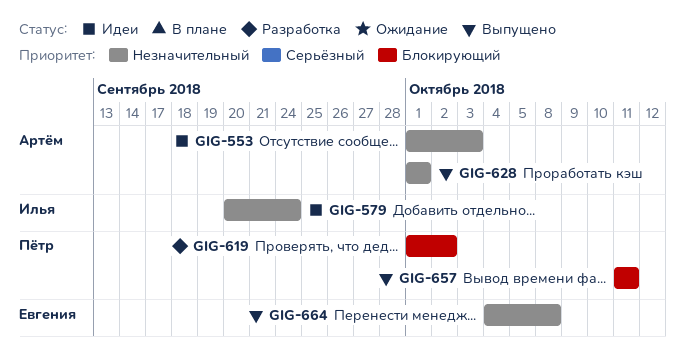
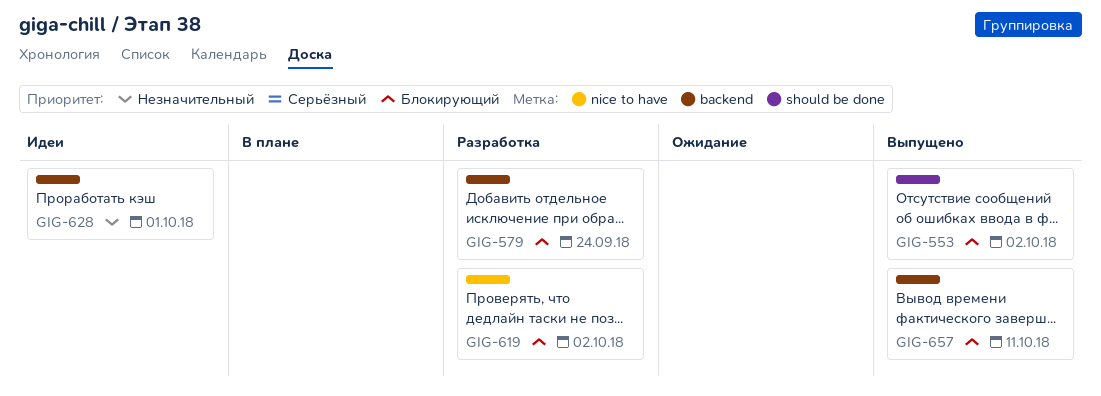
GIG-553, status: Идеи -> Выпущено
GIG-553, priority: Незначительный -> Блокирующий
GIG-553, due: Oct 3 -> Oct 2
GIG-579, status: Идеи -> Разработка
GIG-579, priority: Незначительный -> Блокирующий
GIG-628, status: Выпущено -> Идеи
GIG-664: present -> none

